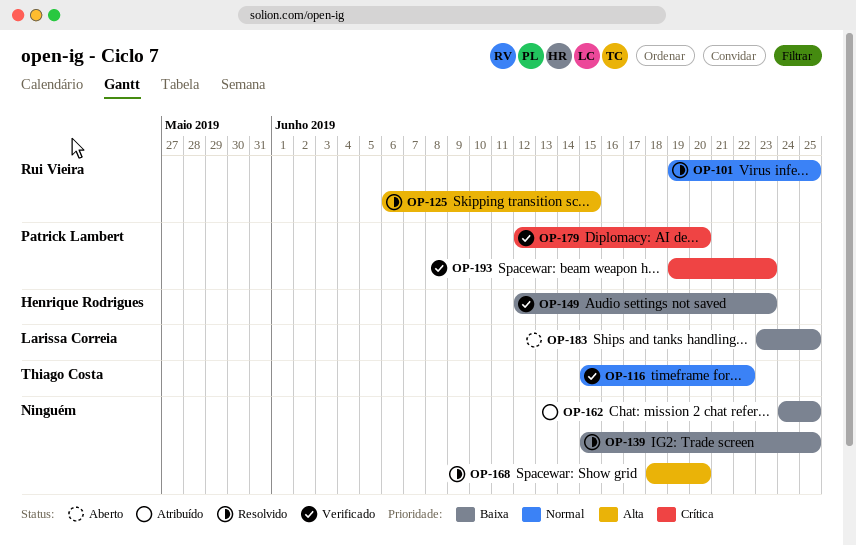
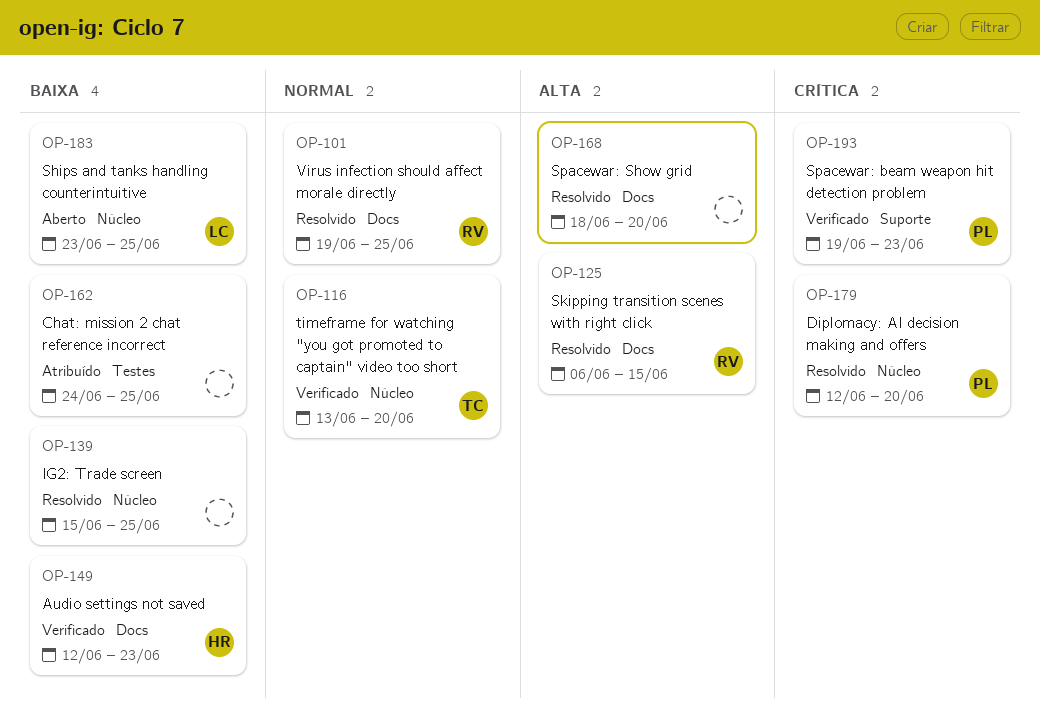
OP-116, start: Jun 15 -> Jun 13
OP-116, due: Jun 22 -> Jun 20
OP-179, status: Verificado -> Resolvido

